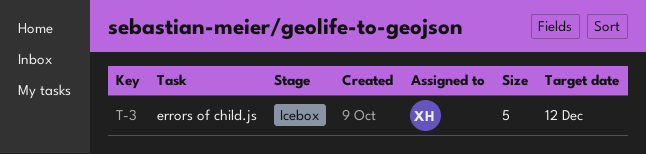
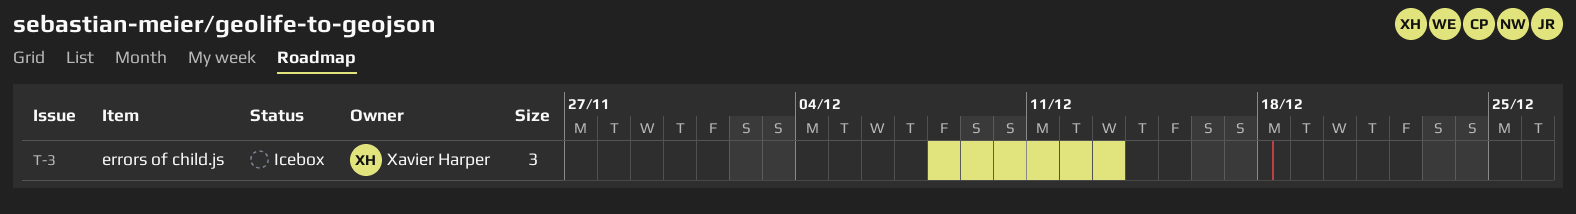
T-3, estimate: 5 -> 3
T-3, due: Dec 12 -> Dec 13

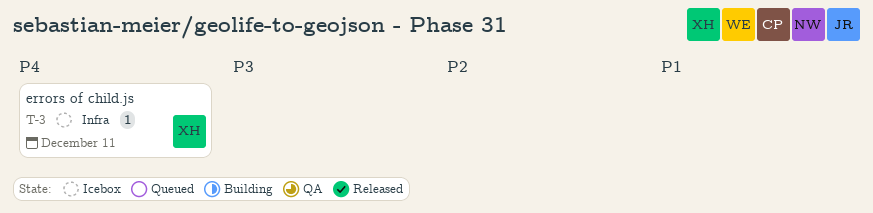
T-3, estimate: 3 -> 1
T-3, due: Dec 13 -> Dec 11

